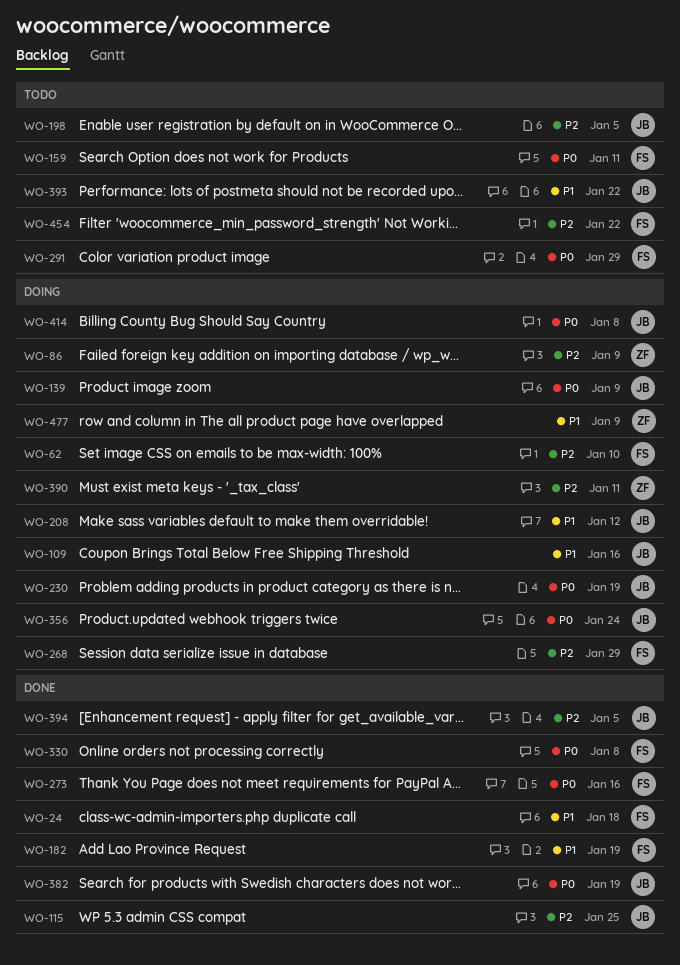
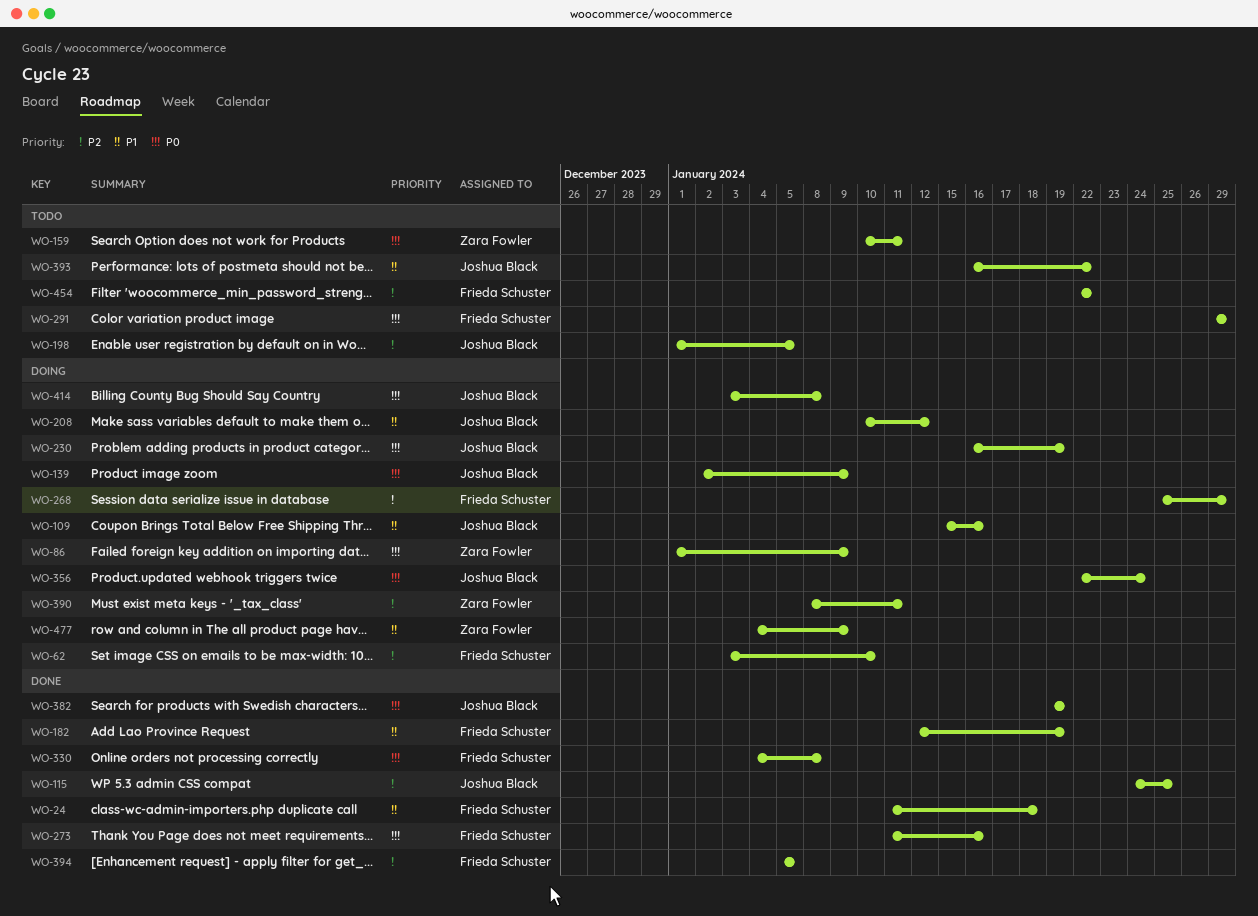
WO-86, priority: P2 -> P0
WO-159, owner: Frieda Schuster -> Zara Fowler
WO-394, owner: Joshua Black -> Frieda Schuster

